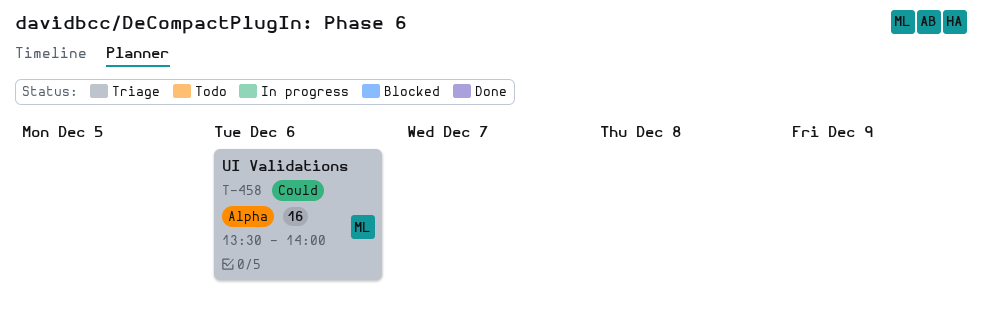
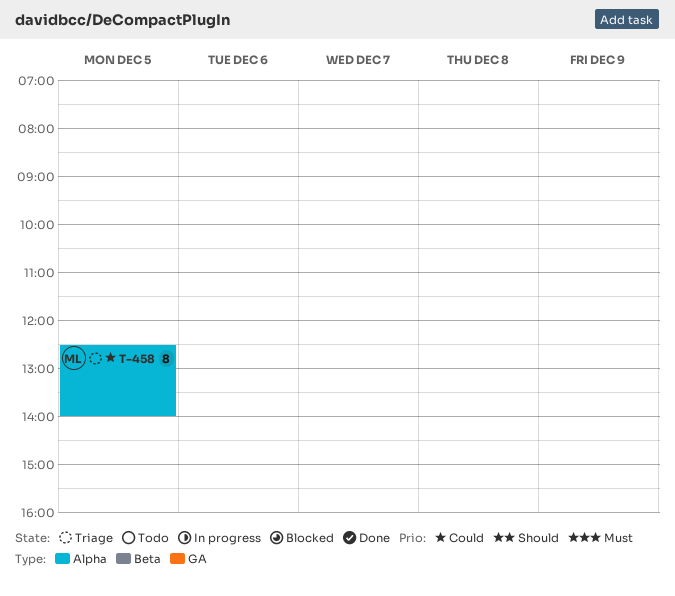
T-458, estimate: 16 -> 8
T-458, day: Dec 6 -> Dec 5
T-458, begins: 13:30 -> 12:30

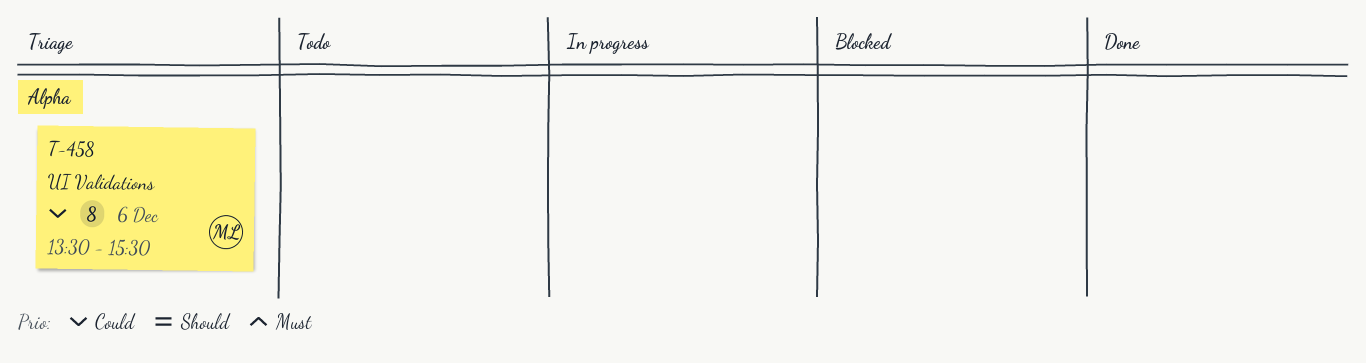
T-458, day: Dec 5 -> Dec 6
T-458, begins: 12:30 -> 13:30
T-458, ends: 14:00 -> 15:30

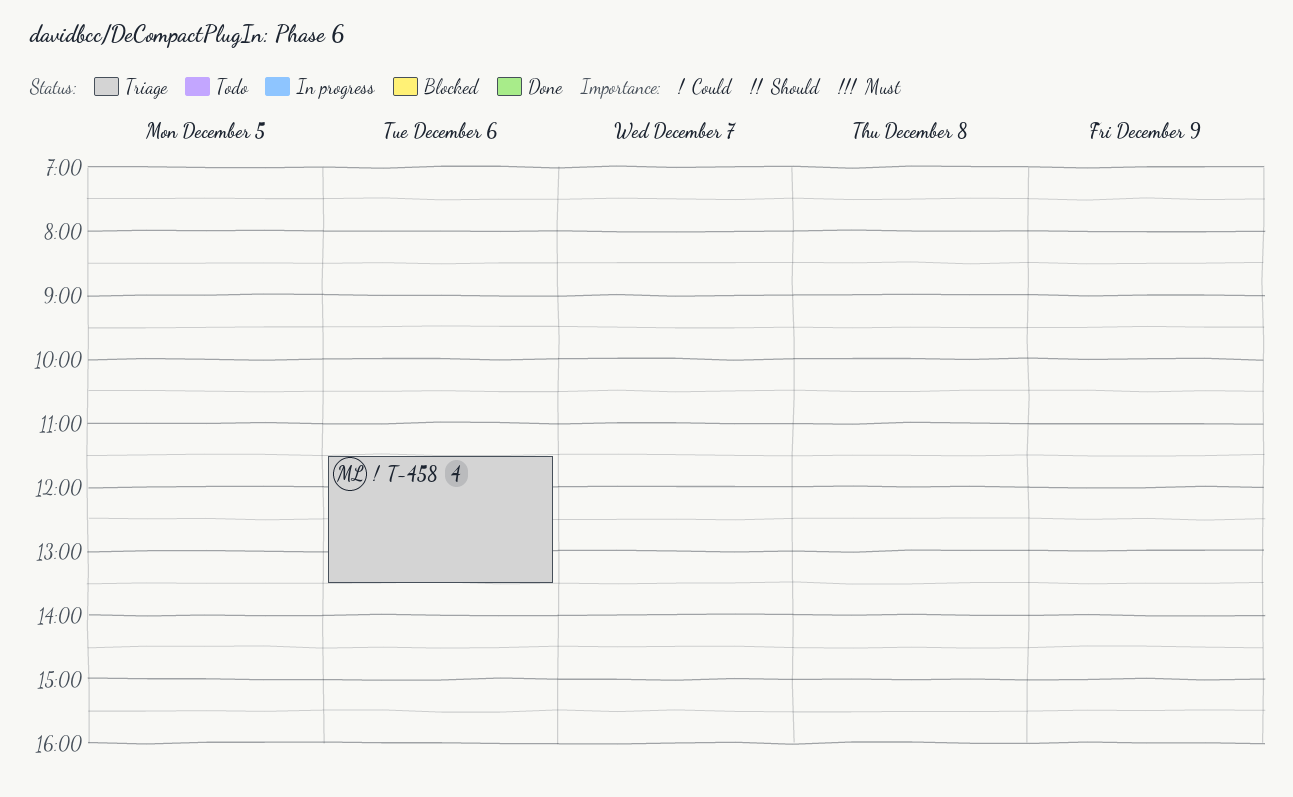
T-458, estimate: 8 -> 4
T-458, begins: 13:30 -> 11:30
T-458, ends: 15:30 -> 13:30

